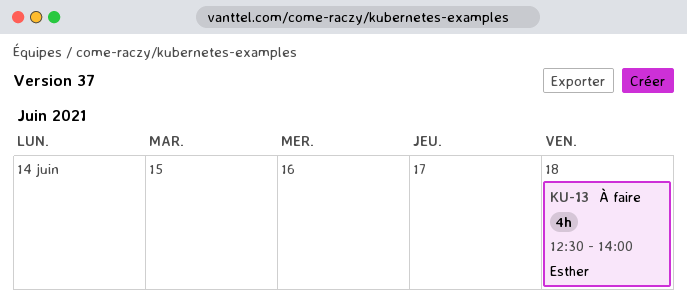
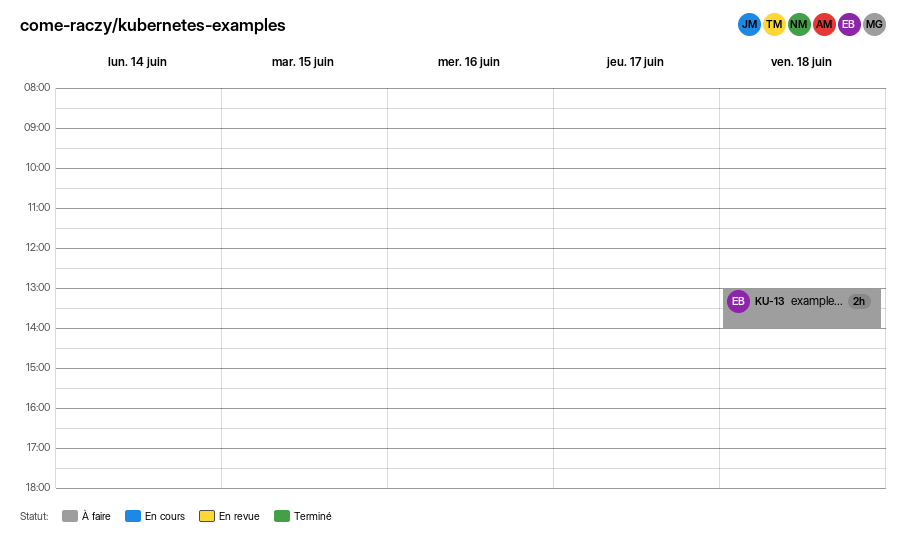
KU-13, estimate: 4h -> 2h
KU-13, begins: 12:30 -> 13:00

